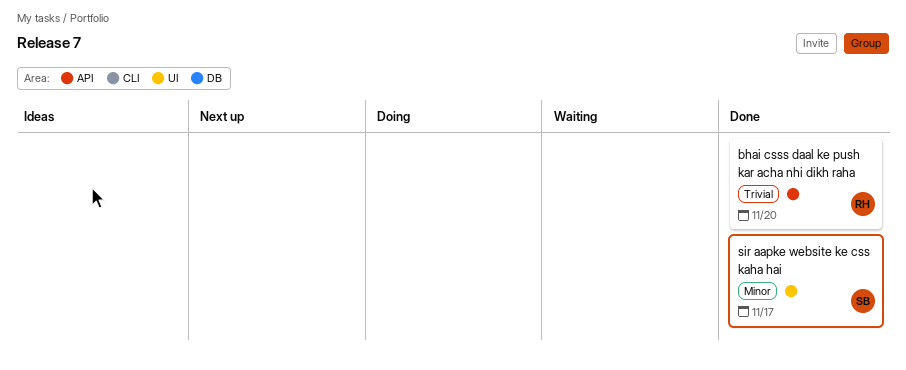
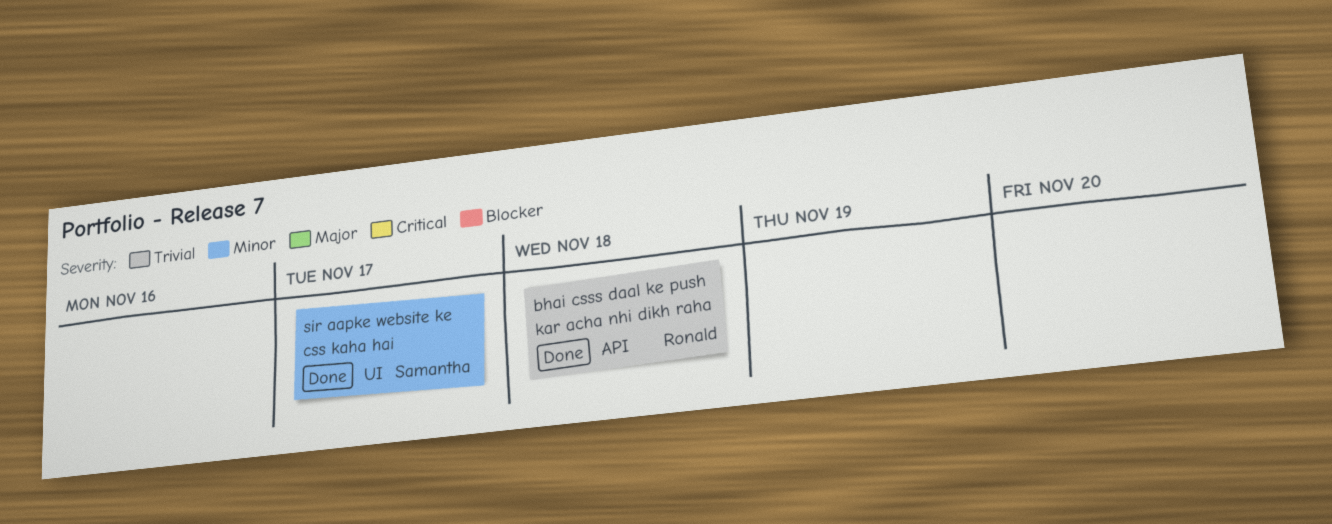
bhai csss daal ke push kar acha nhi dikh raha, due: Nov 20 -> Nov 18

